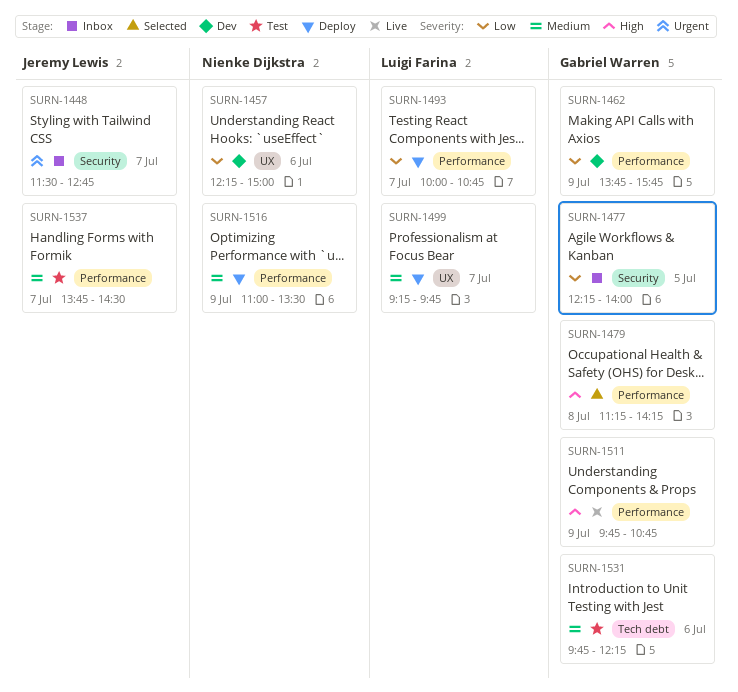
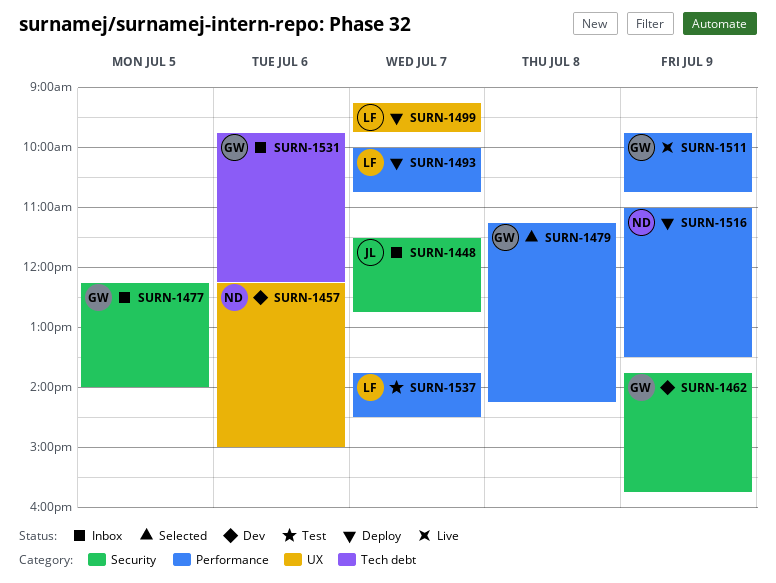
SURN-1462, label: Performance -> Security
SURN-1531, status: Test -> Inbox
SURN-1537, owner: Jeremy Lewis -> Luigi Farina

